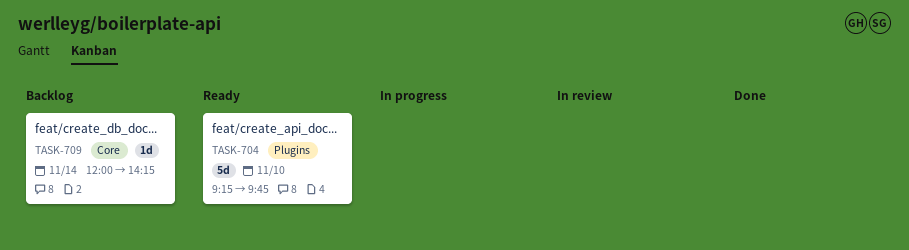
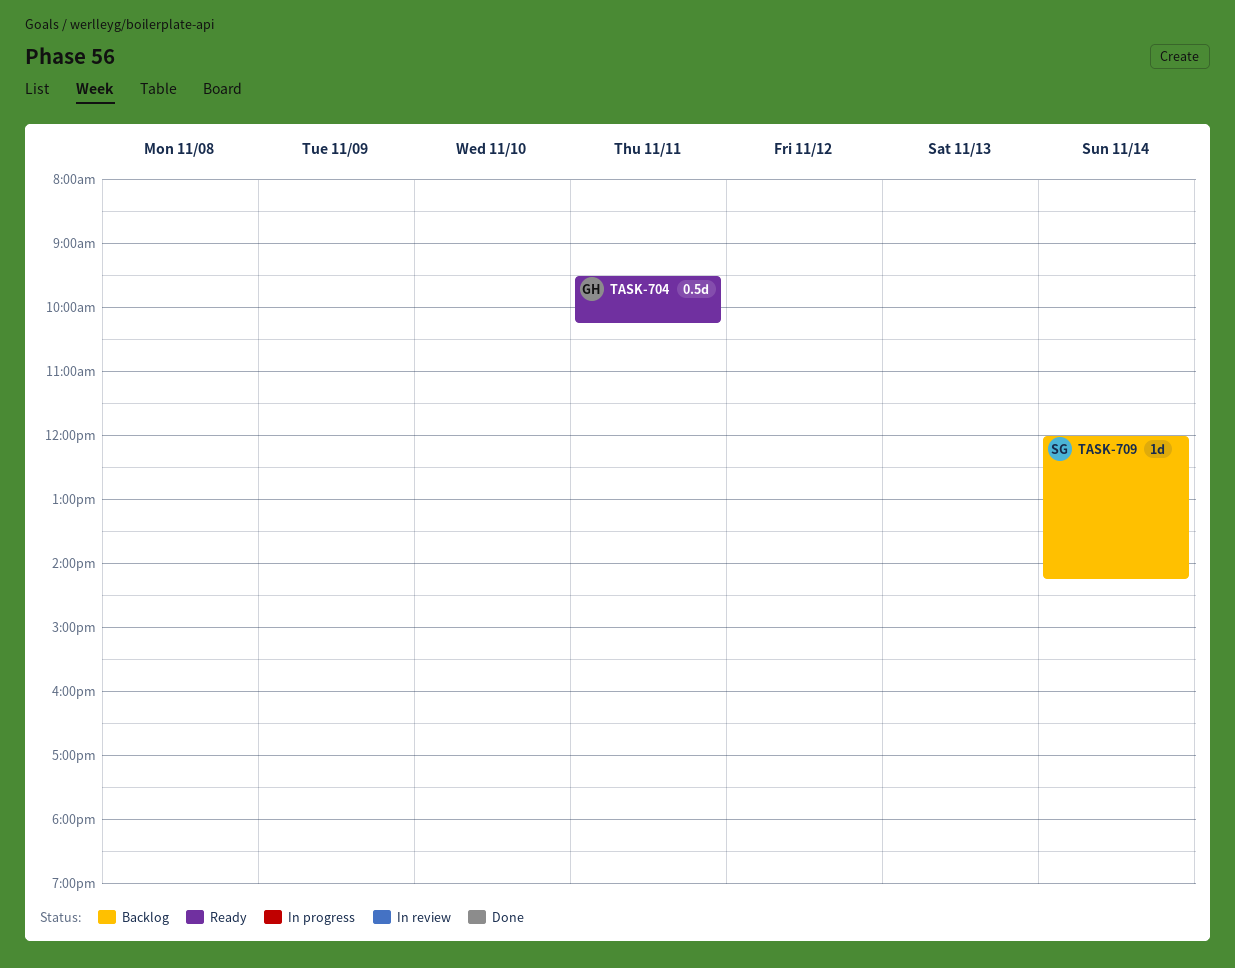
TASK-704, estimate: 5d -> 0.5d
TASK-704, day: Nov 10 -> Nov 11
TASK-704, begins: 09:15 -> 09:30
TASK-704, ends: 09:45 -> 10:15

